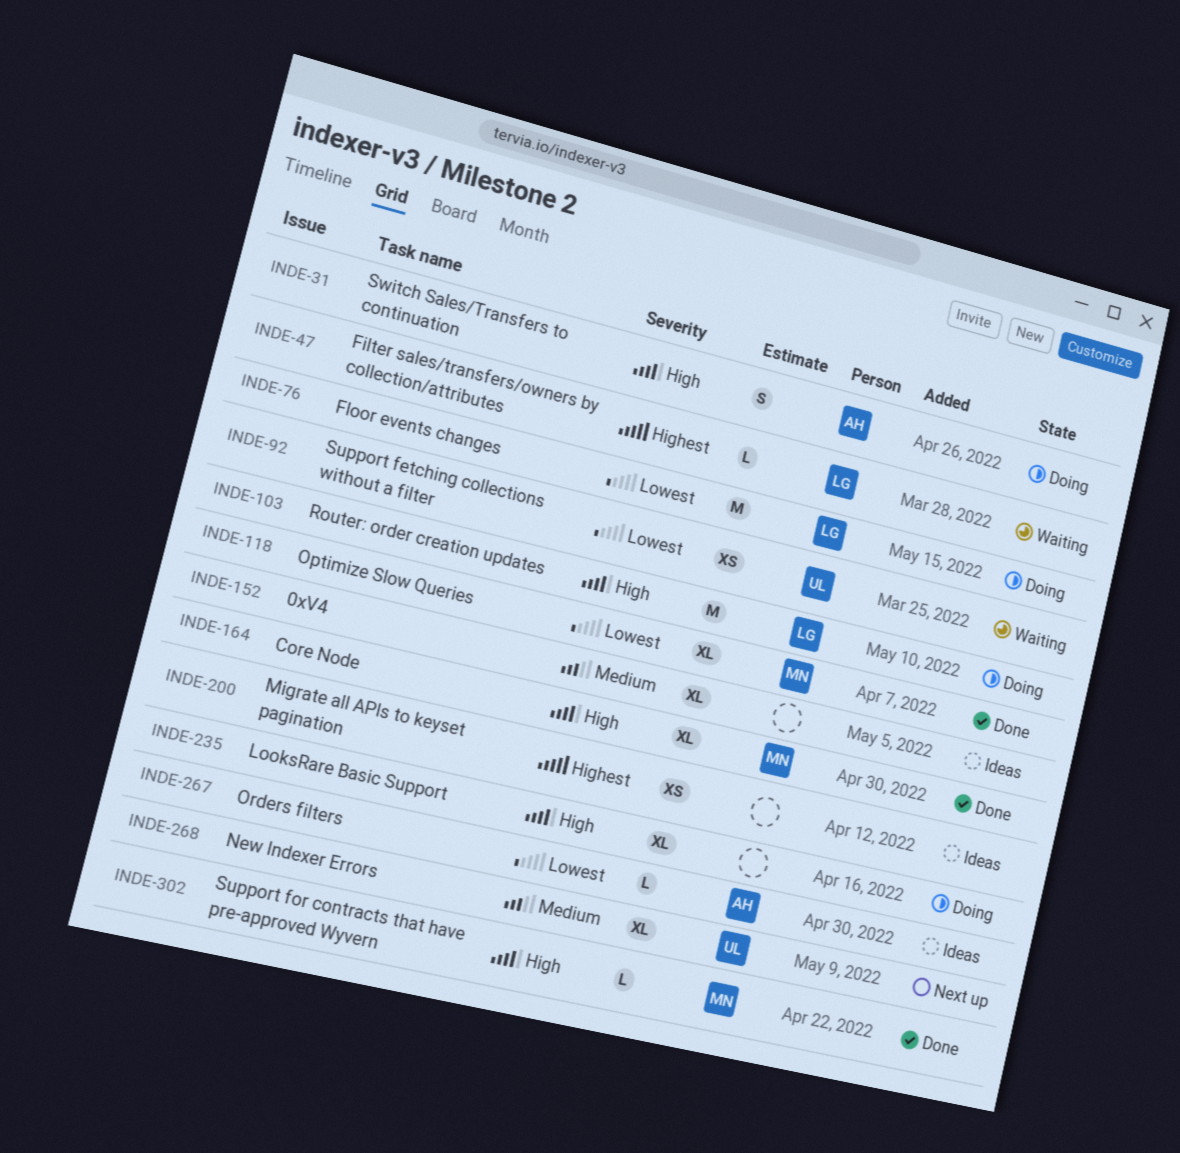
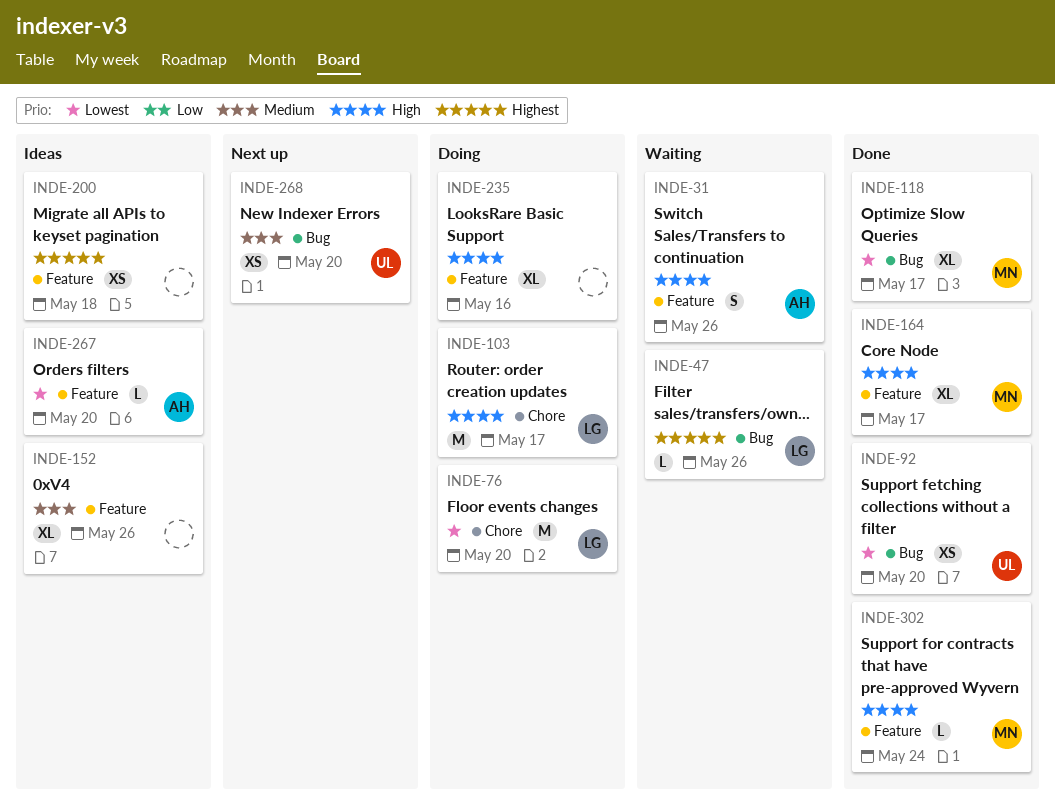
INDE-31, status: Doing -> Waiting
INDE-92, status: Waiting -> Done
INDE-268, estimate: XL -> XS

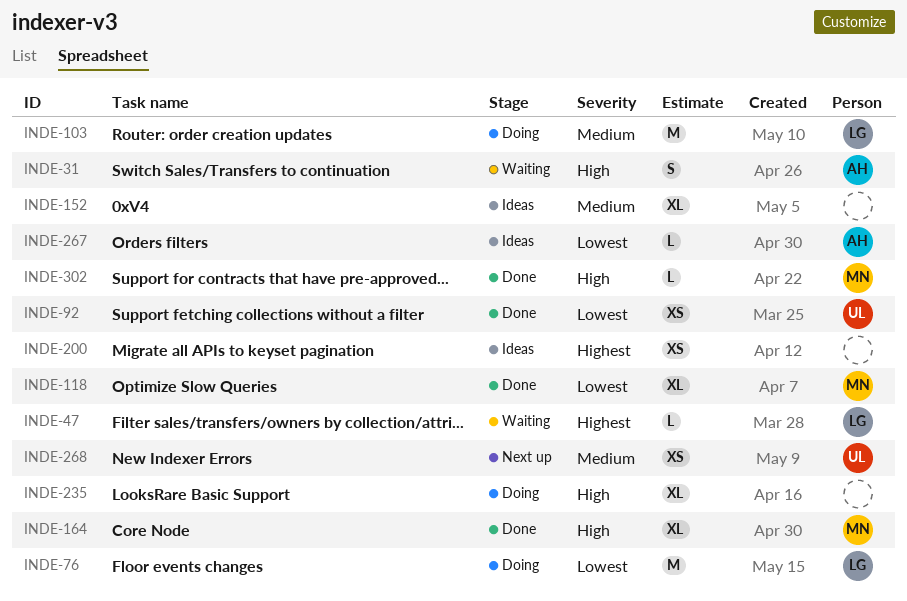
INDE-103, priority: High -> Medium

